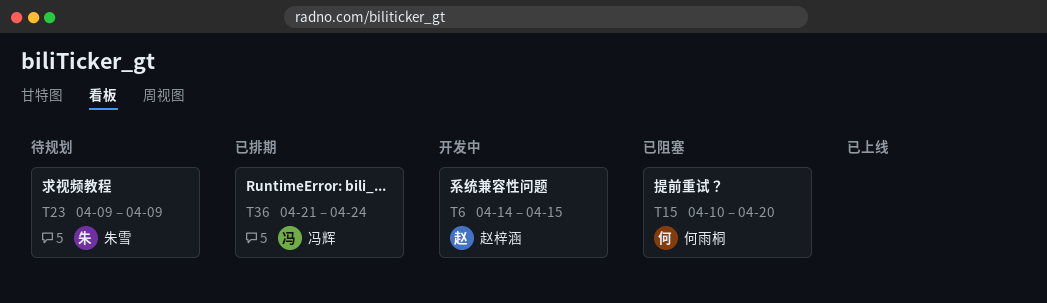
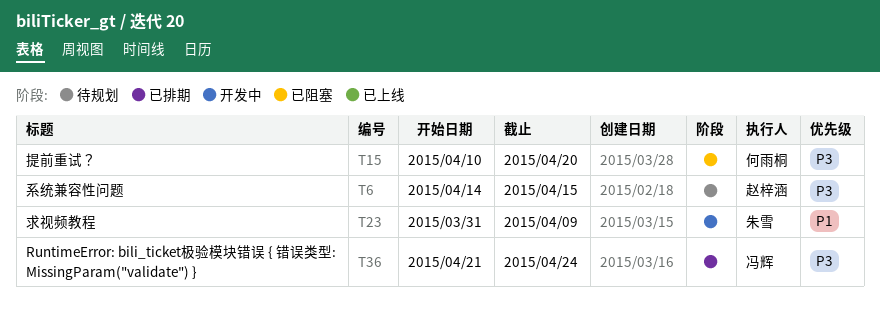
T6, status: 开发中 -> 待规划
T23, status: 待规划 -> 开发中
T23, start: Apr 9 -> Mar 31

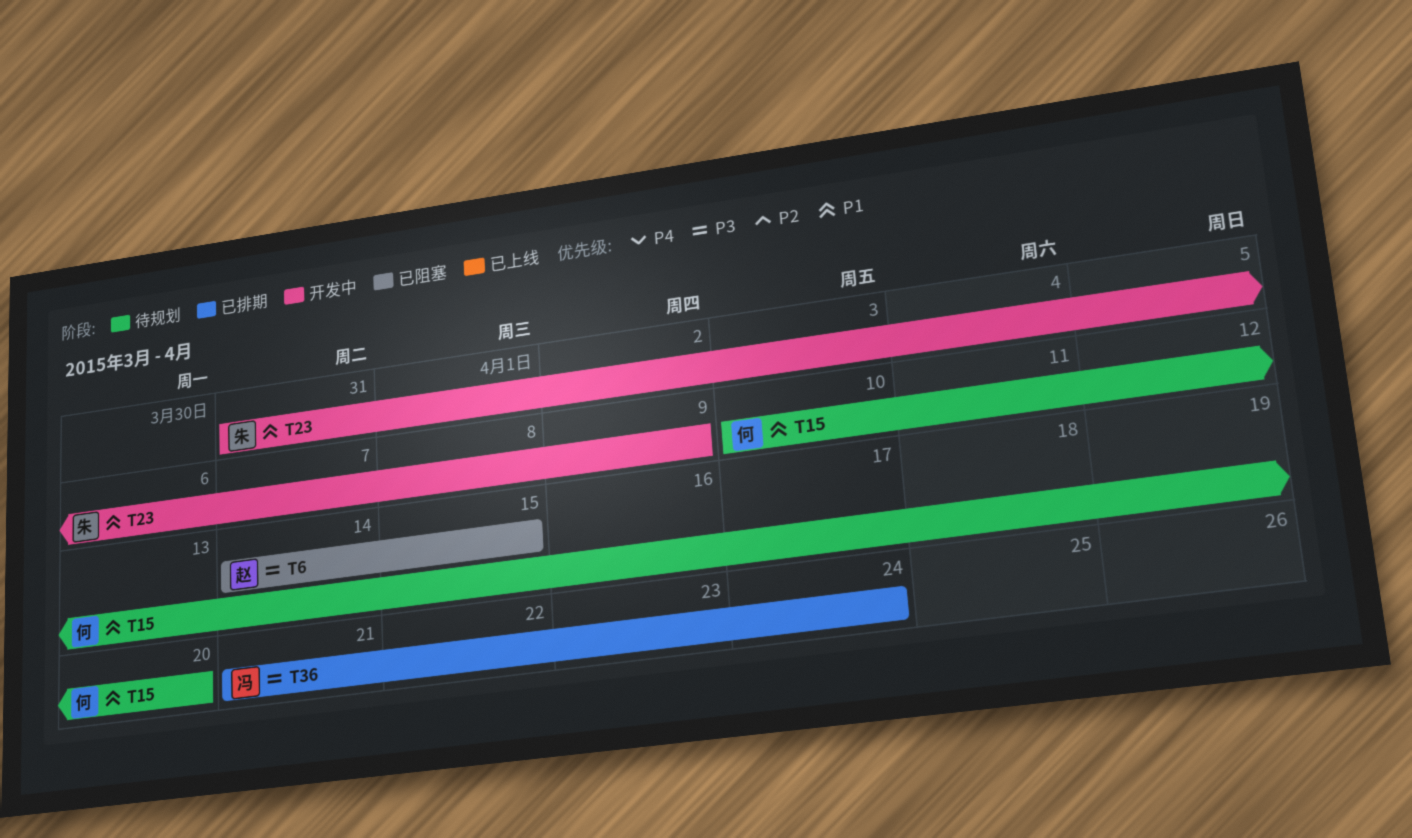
T6, status: 待规划 -> 已阻塞
T15, status: 已阻塞 -> 待规划
T15, priority: P3 -> P1

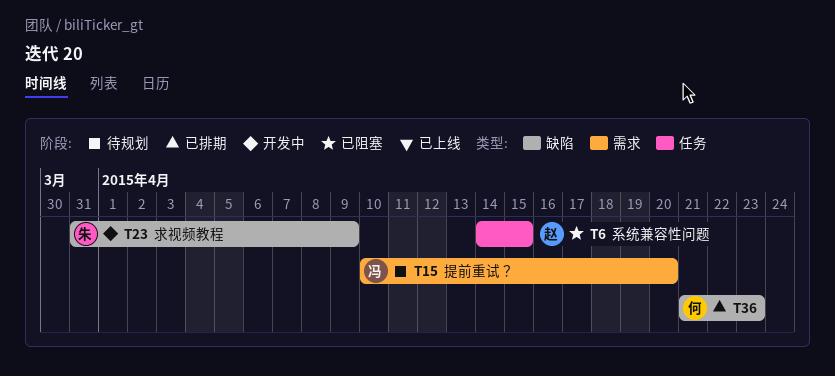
T15, owner: 何 -> 冯
T36, owner: 冯 -> 何
T36, due: Apr 24 -> Apr 23

